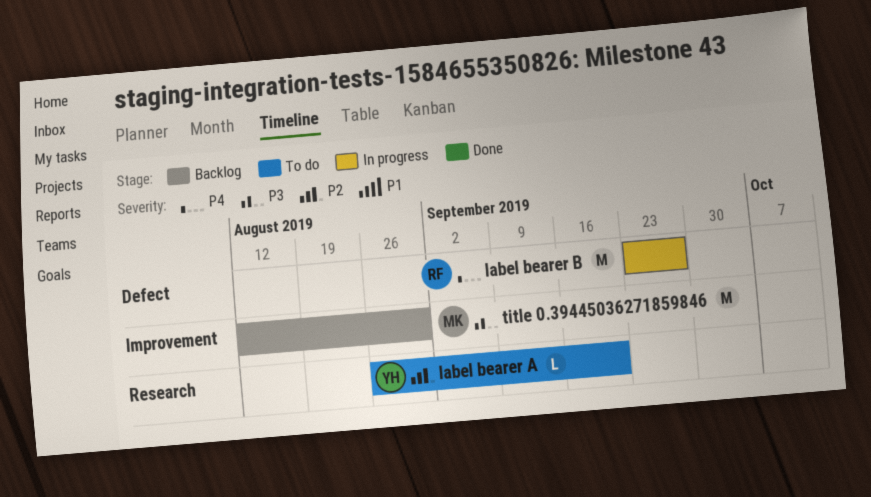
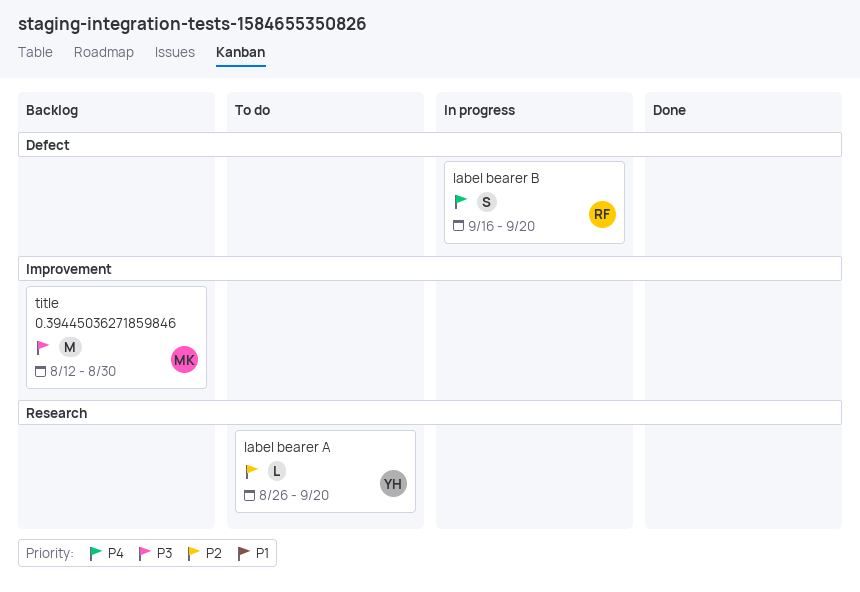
label bearer B, estimate: M -> S
label bearer B, start: Sep 23 -> Sep 16
label bearer B, due: Sep 27 -> Sep 20

